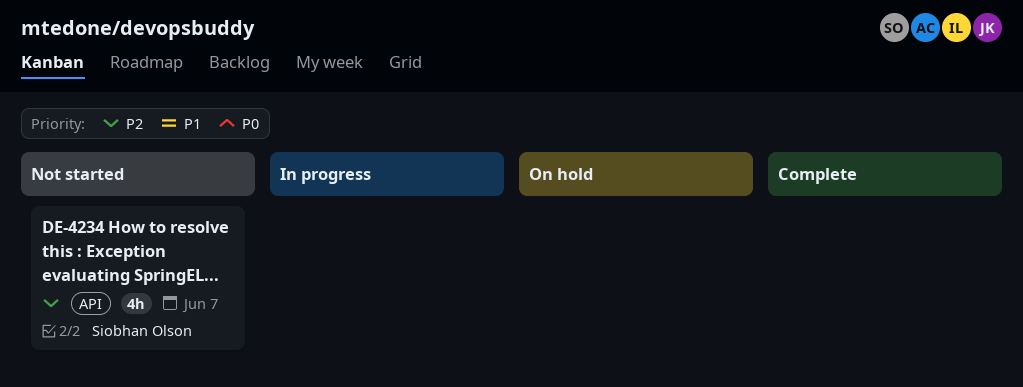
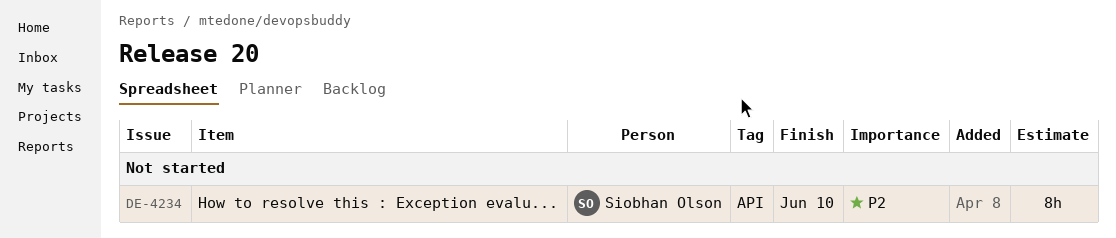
DE-4234, estimate: 4h -> 8h
DE-4234, due: Jun 7 -> Jun 10

